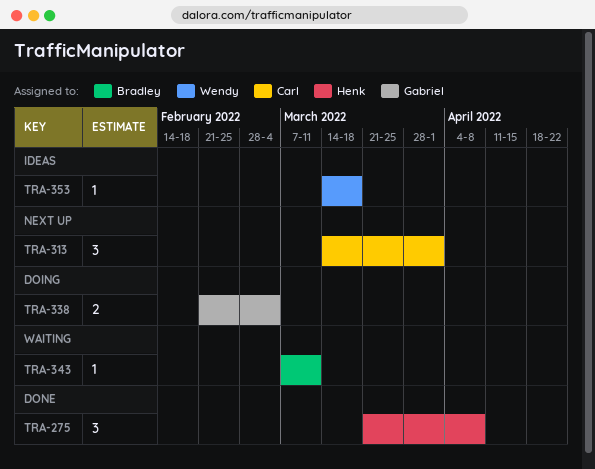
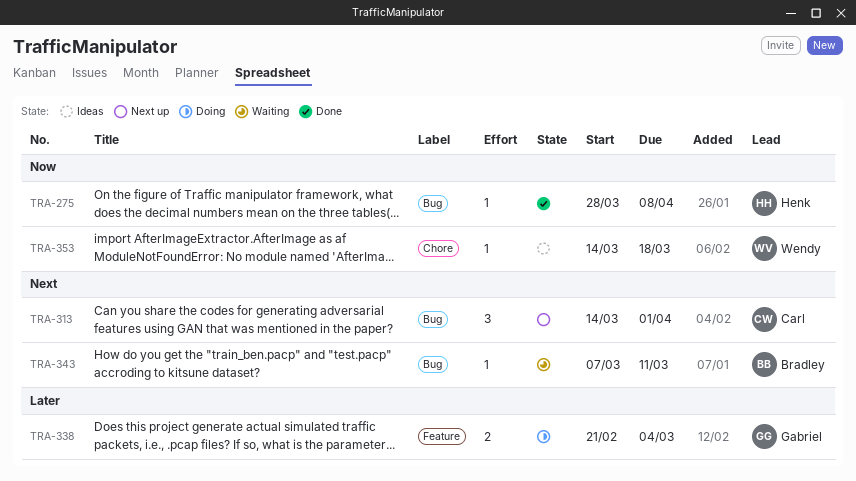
TRA-275, estimate: 3 -> 1
TRA-275, start: Mar 21 -> Mar 28

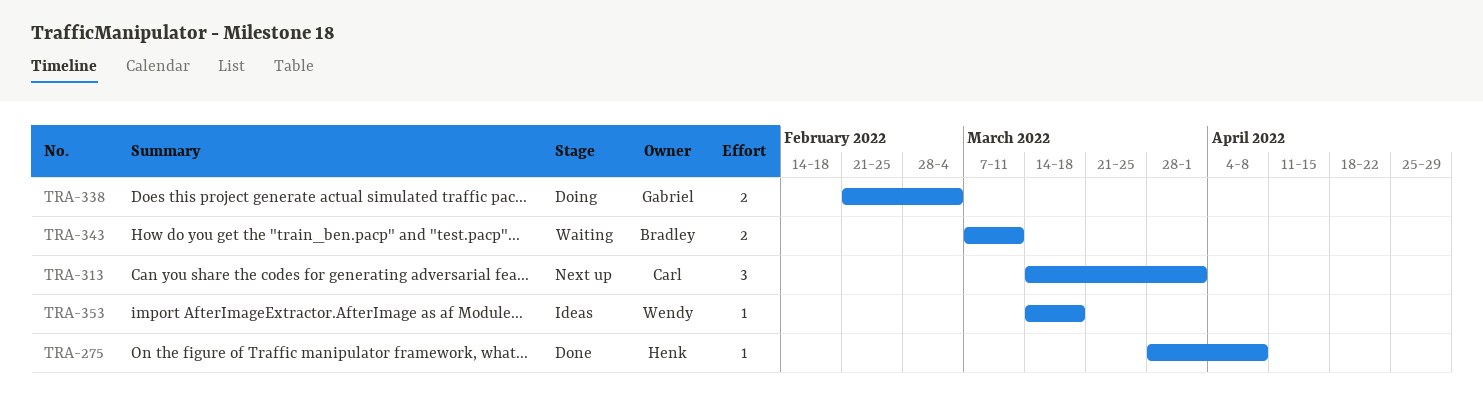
TRA-343, estimate: 1 -> 2

